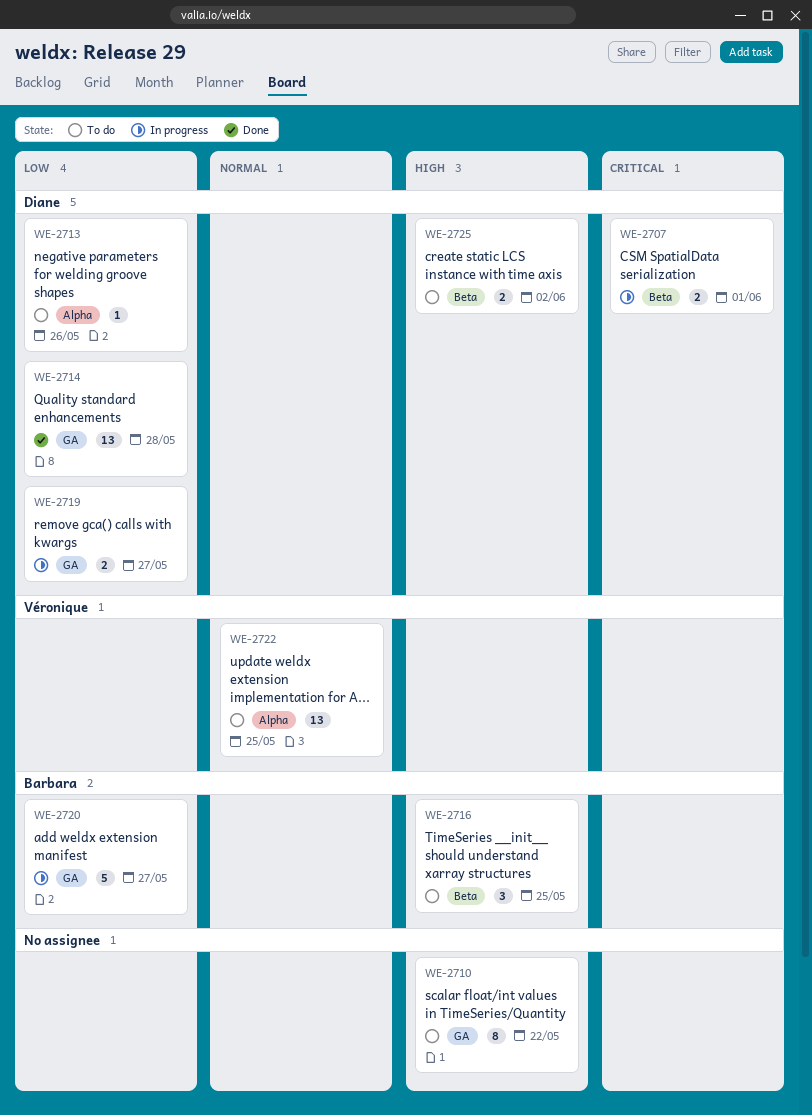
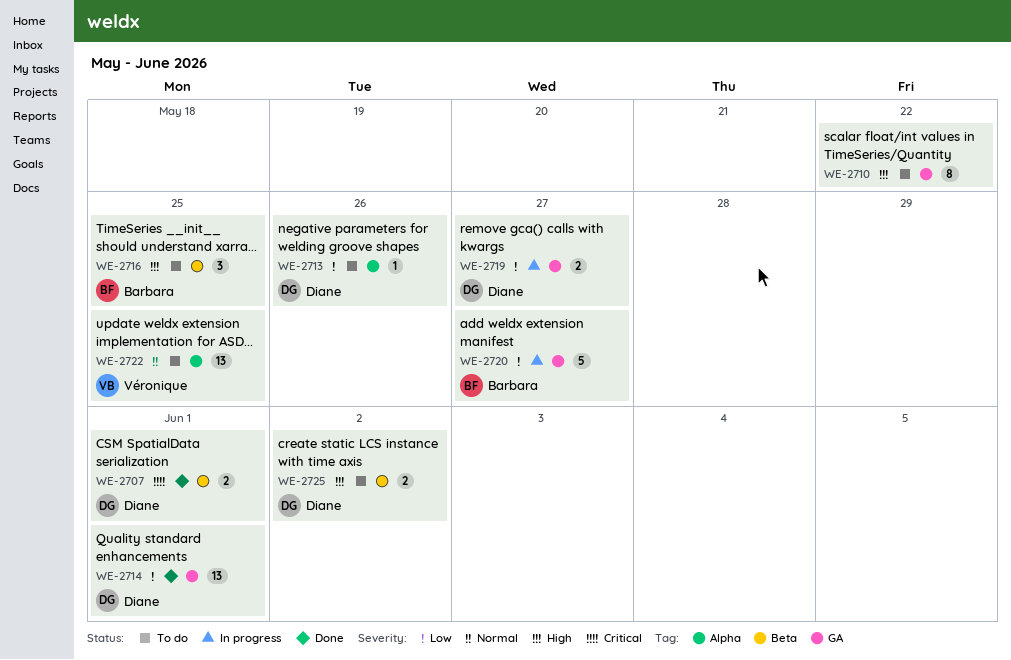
WE-2707, status: In progress -> Done
WE-2714, due: May 28 -> Jun 1

